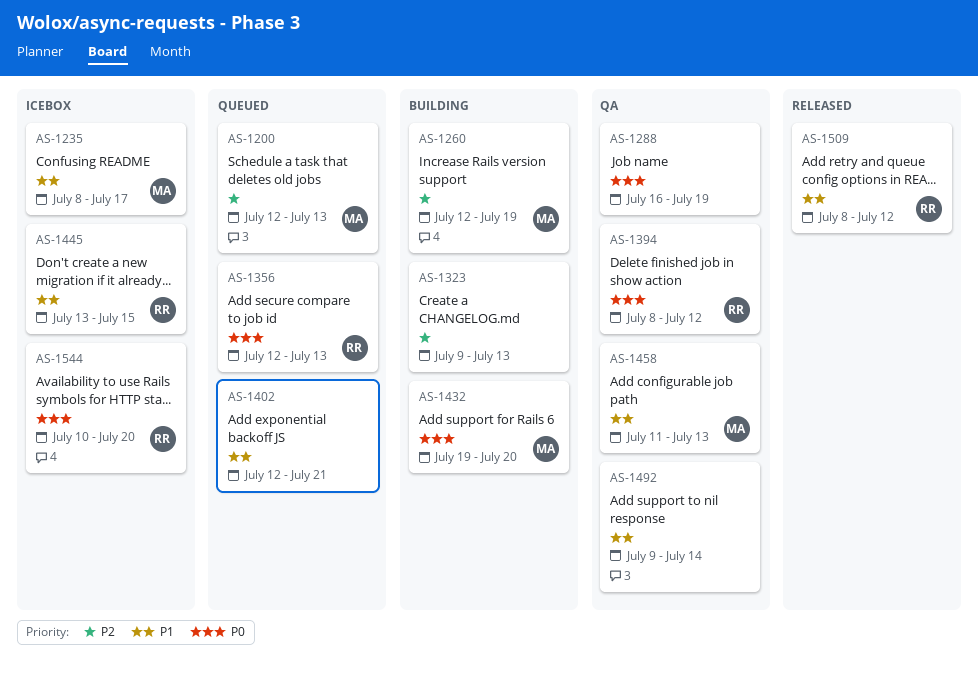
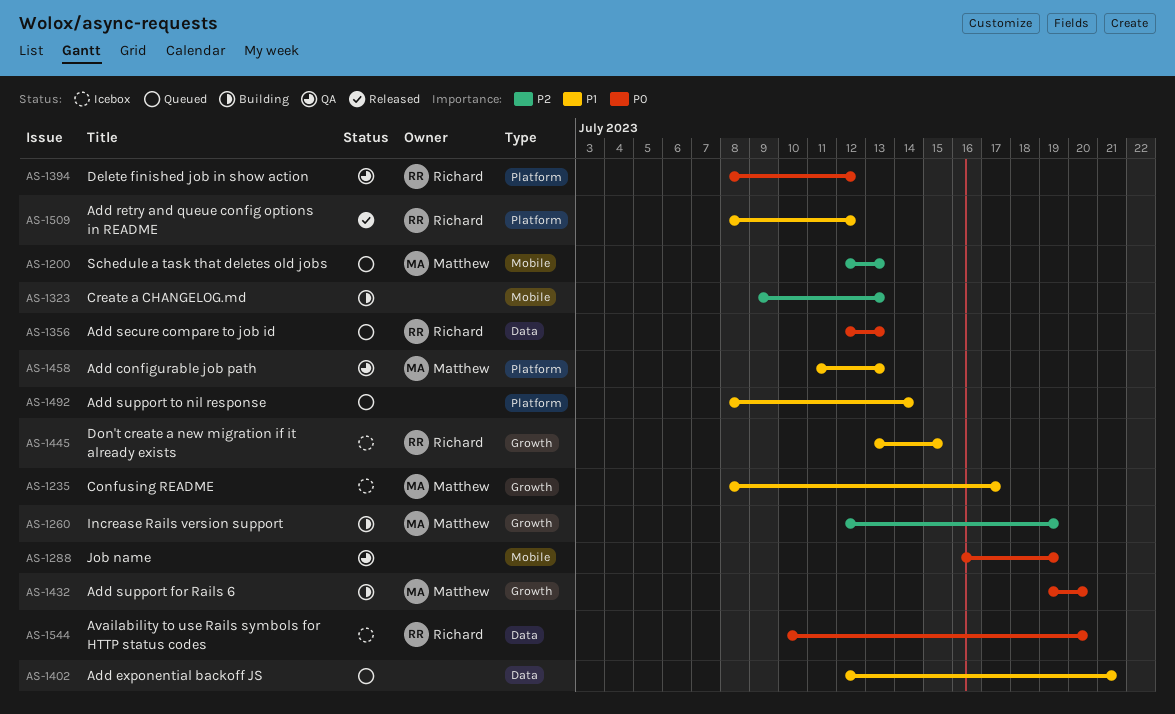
AS-1492, status: QA -> Queued
AS-1492, start: Jul 9 -> Jul 8

